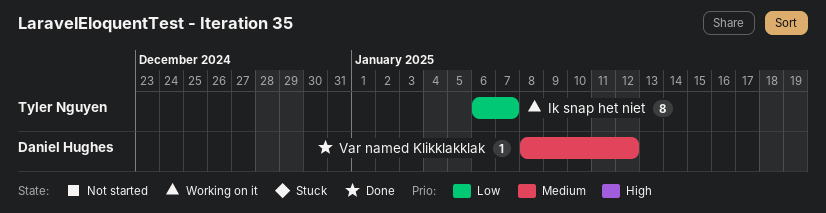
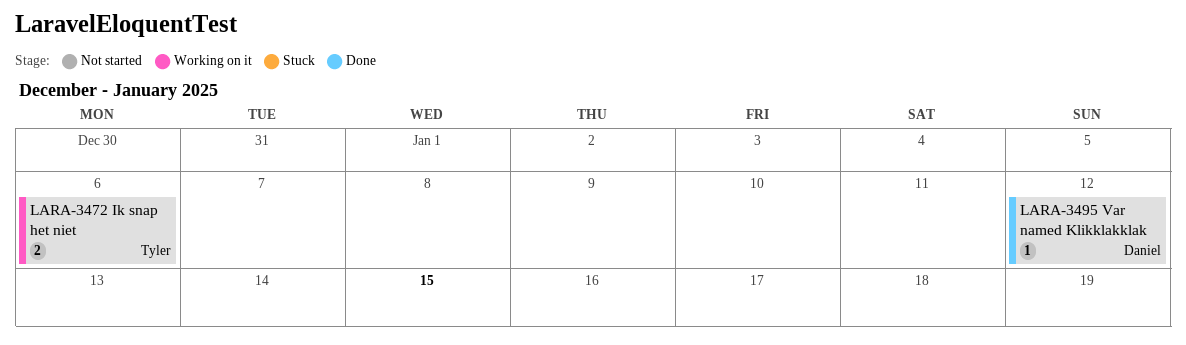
Ik snap het niet, estimate: 8 -> 2
Ik snap het niet, due: Jan 7 -> Jan 6

